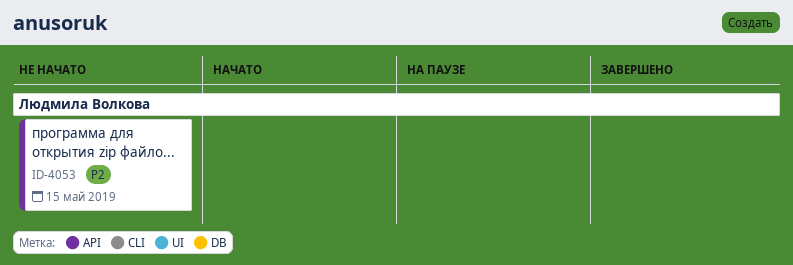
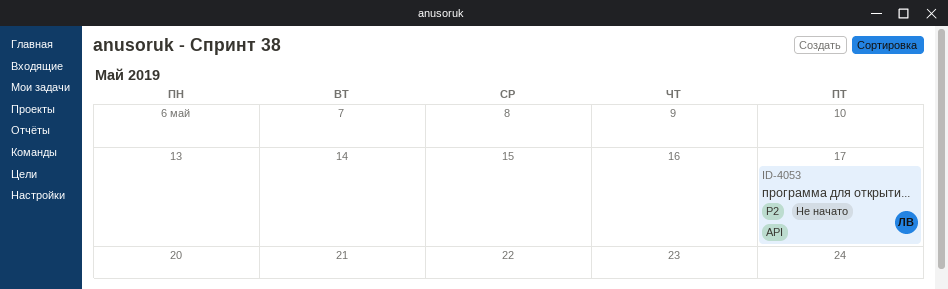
ID-4053, due: May 15 -> May 17

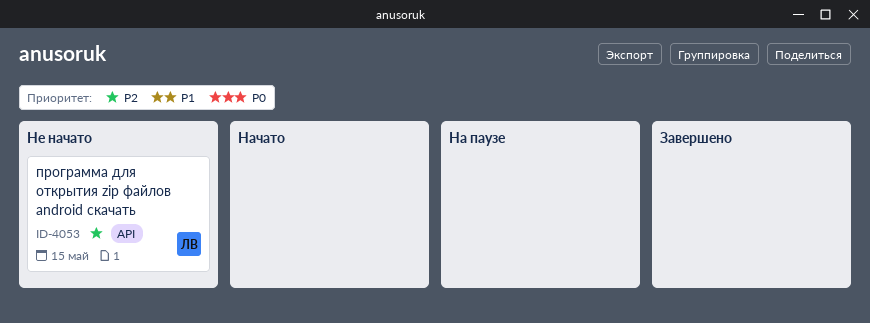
ID-4053, due: May 17 -> May 15

